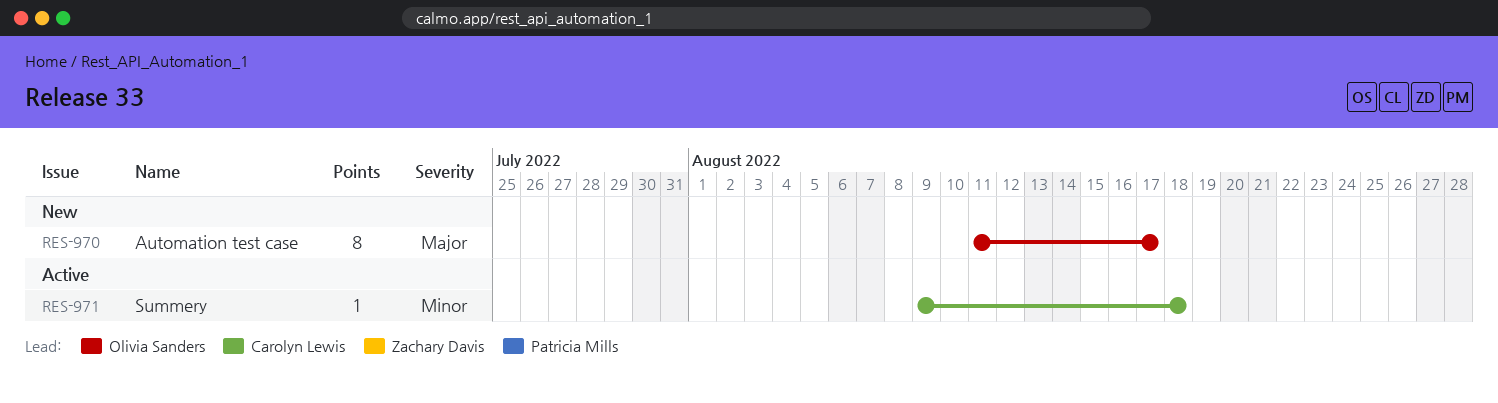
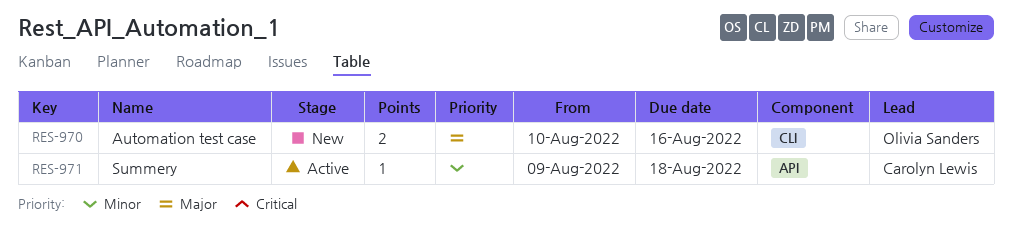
RES-970, estimate: 8 -> 2
RES-970, start: Aug 11 -> Aug 10
RES-970, due: Aug 17 -> Aug 16

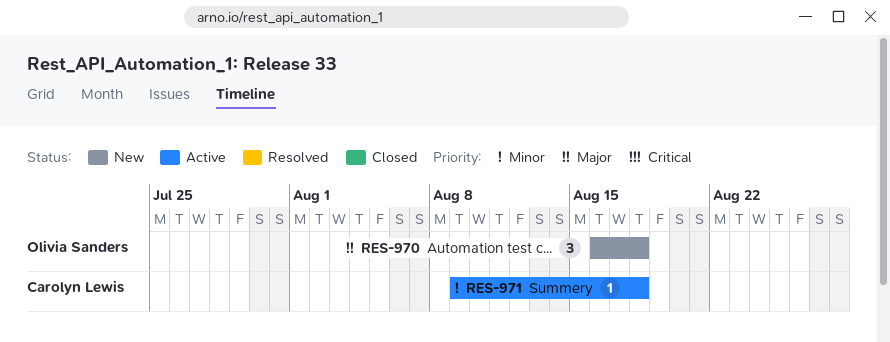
RES-970, estimate: 2 -> 3
RES-970, start: Aug 10 -> Aug 16
RES-970, due: Aug 16 -> Aug 18

